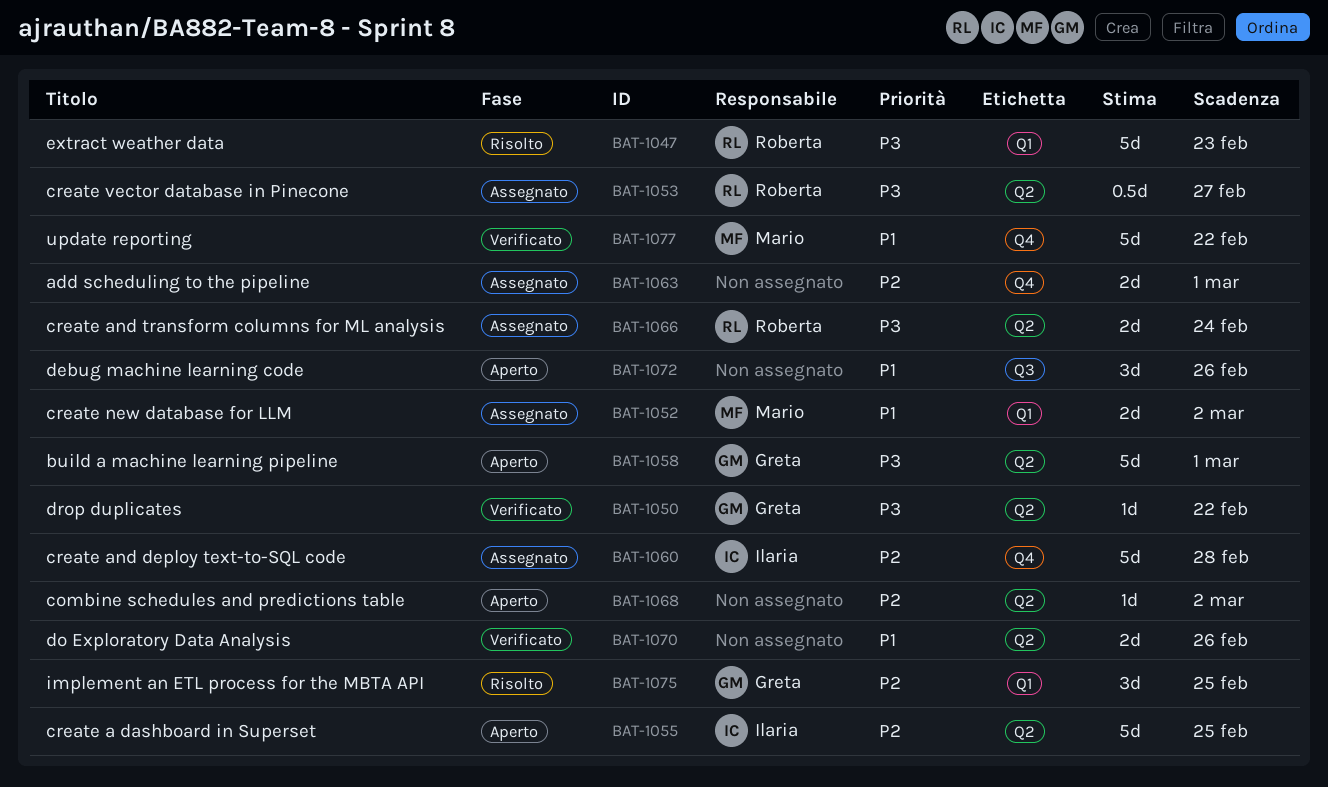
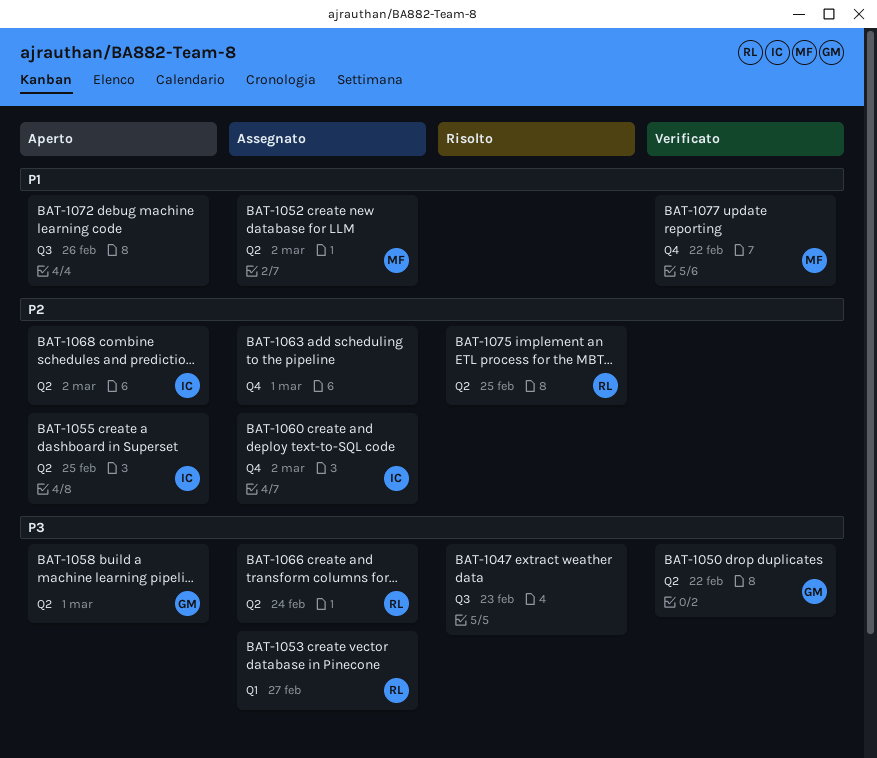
BAT-1047, owner: Roberta -> none
BAT-1047, label: Q1 -> Q3
BAT-1052, label: Q1 -> Q2
BAT-1053, label: Q2 -> Q1
BAT-1060, due: Feb 28 -> Mar 2
BAT-1068, owner: none -> Ilaria
BAT-1070: present -> none
BAT-1075, owner: Greta -> Roberta
BAT-1075, label: Q1 -> Q2

